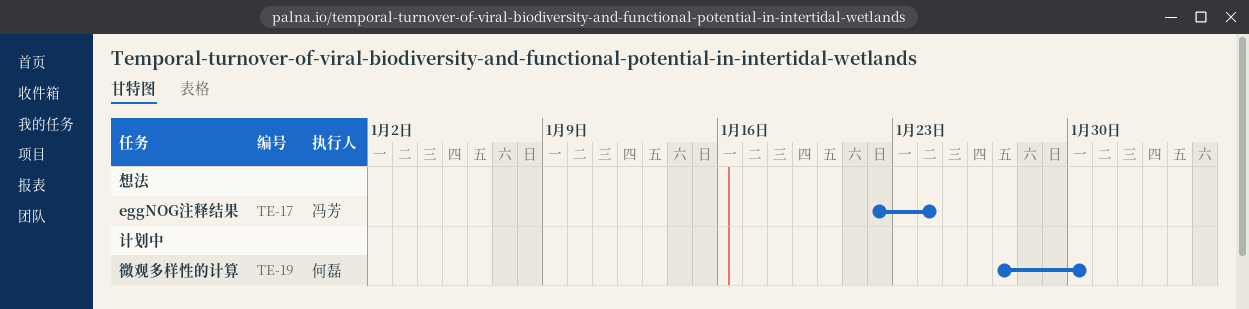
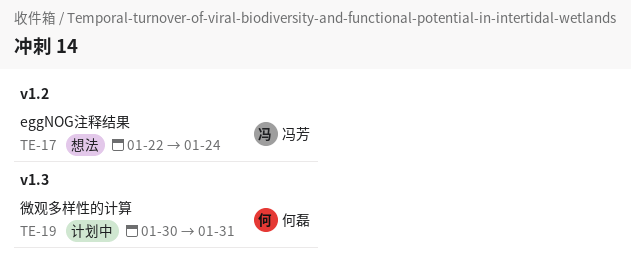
TE-19, start: Jan 27 -> Jan 30
TE-19, due: Jan 30 -> Jan 31

